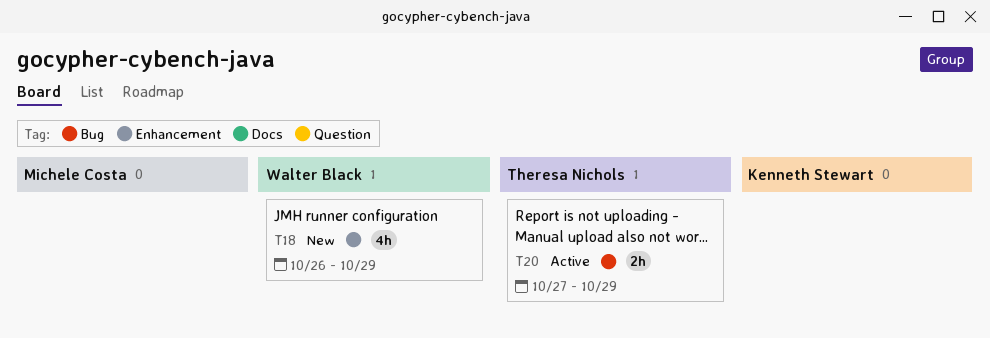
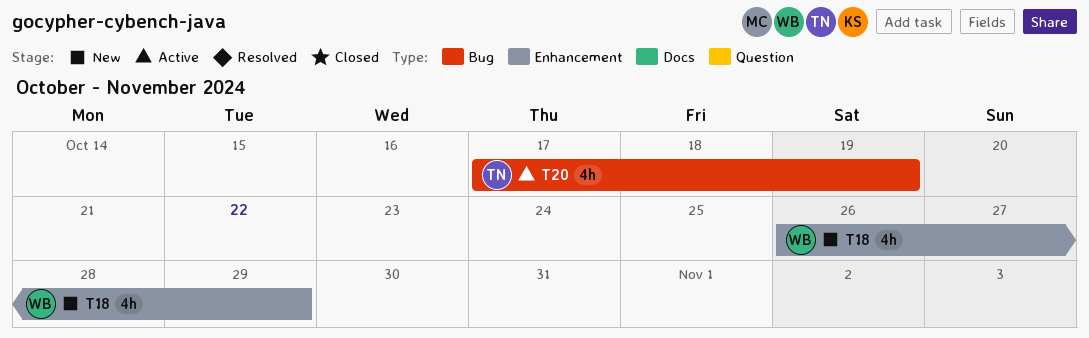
T20, estimate: 2h -> 4h
T20, start: Oct 27 -> Oct 17
T20, due: Oct 29 -> Oct 19

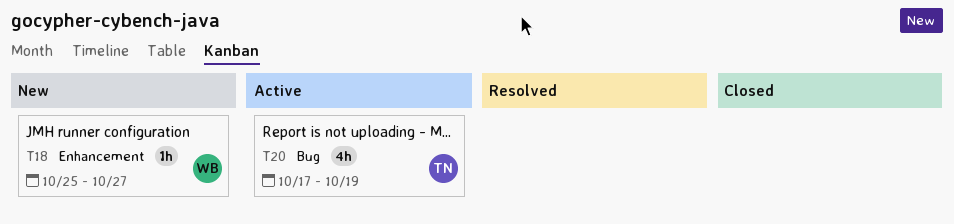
T18, estimate: 4h -> 1h
T18, start: Oct 26 -> Oct 25
T18, due: Oct 29 -> Oct 27

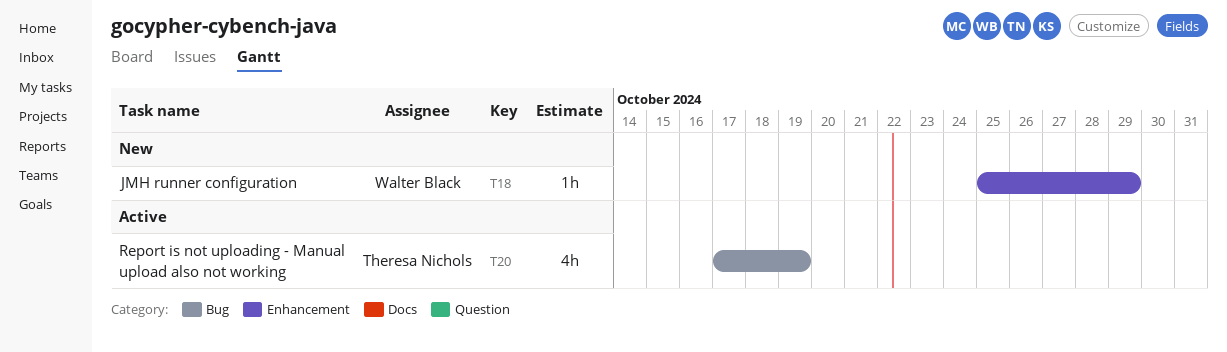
T18, due: Oct 27 -> Oct 29

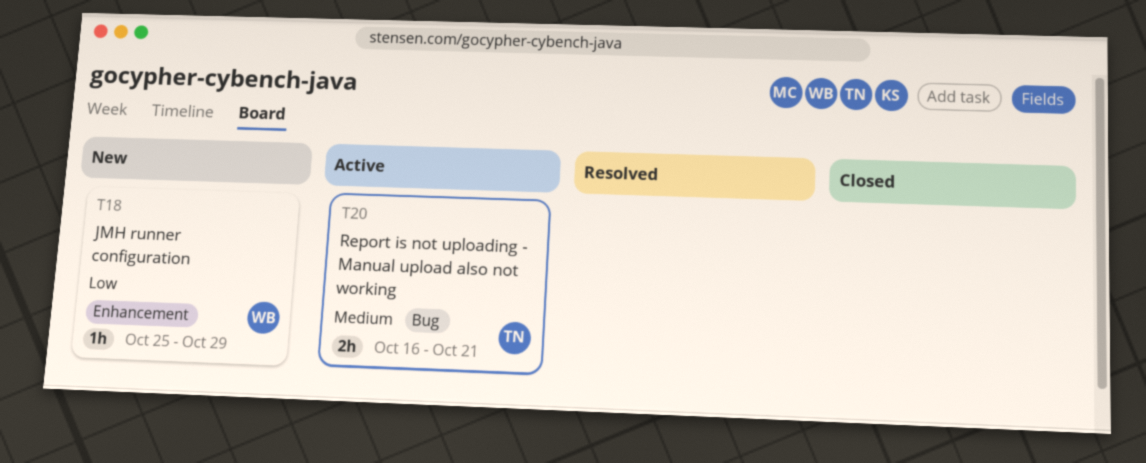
T20, estimate: 4h -> 2h
T20, start: Oct 17 -> Oct 16
T20, due: Oct 19 -> Oct 21

